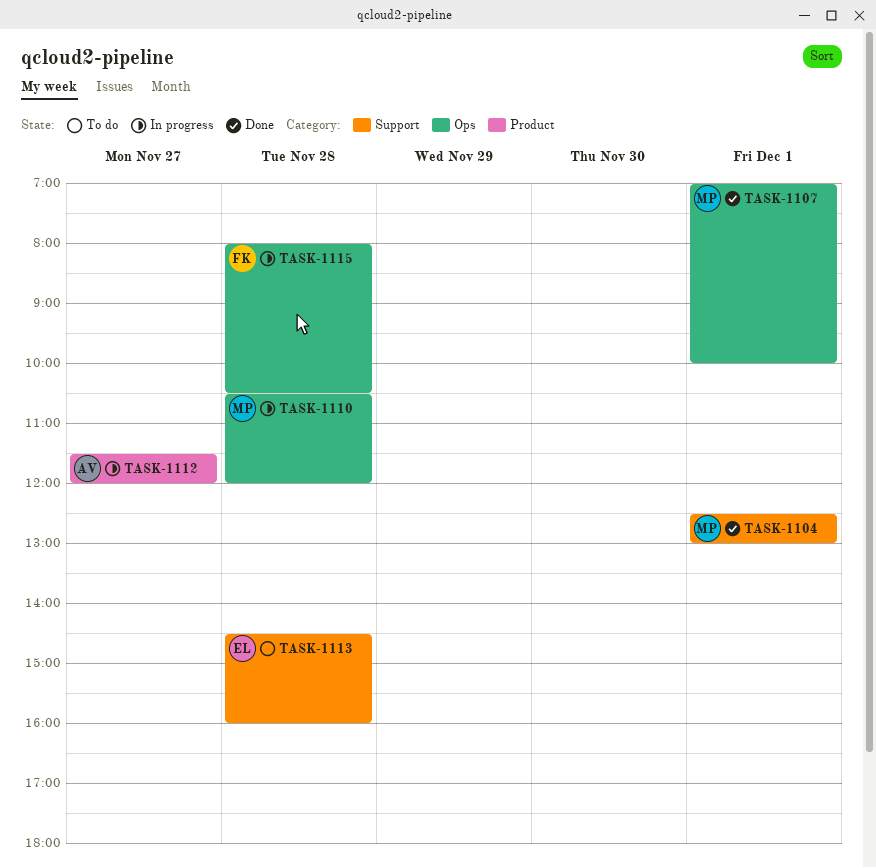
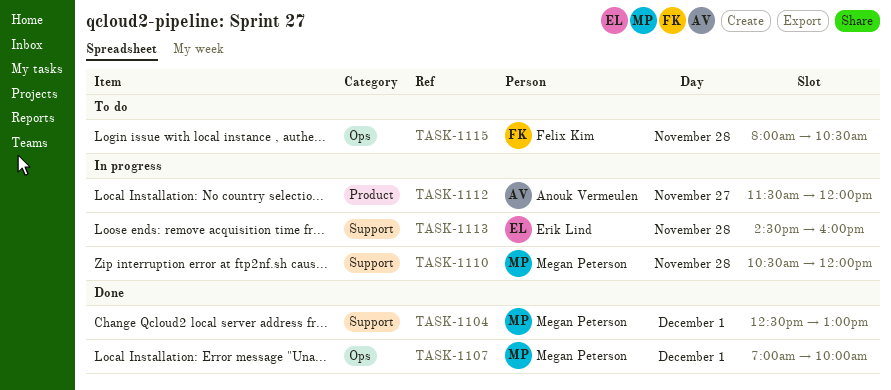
TASK-1110, label: Ops -> Support
TASK-1113, status: To do -> In progress
TASK-1115, status: In progress -> To do

